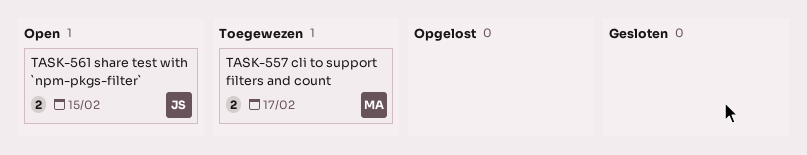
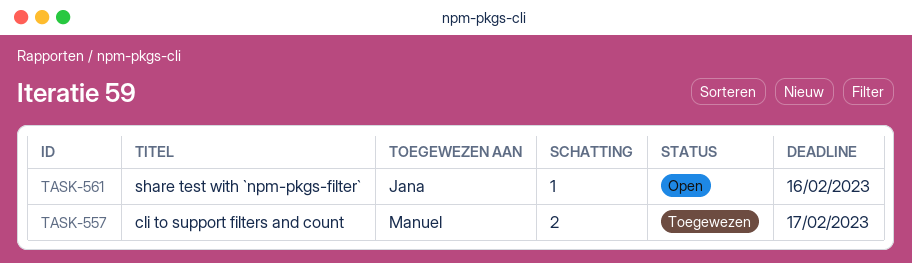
TASK-561, estimate: 2 -> 1
TASK-561, due: Feb 15 -> Feb 16

